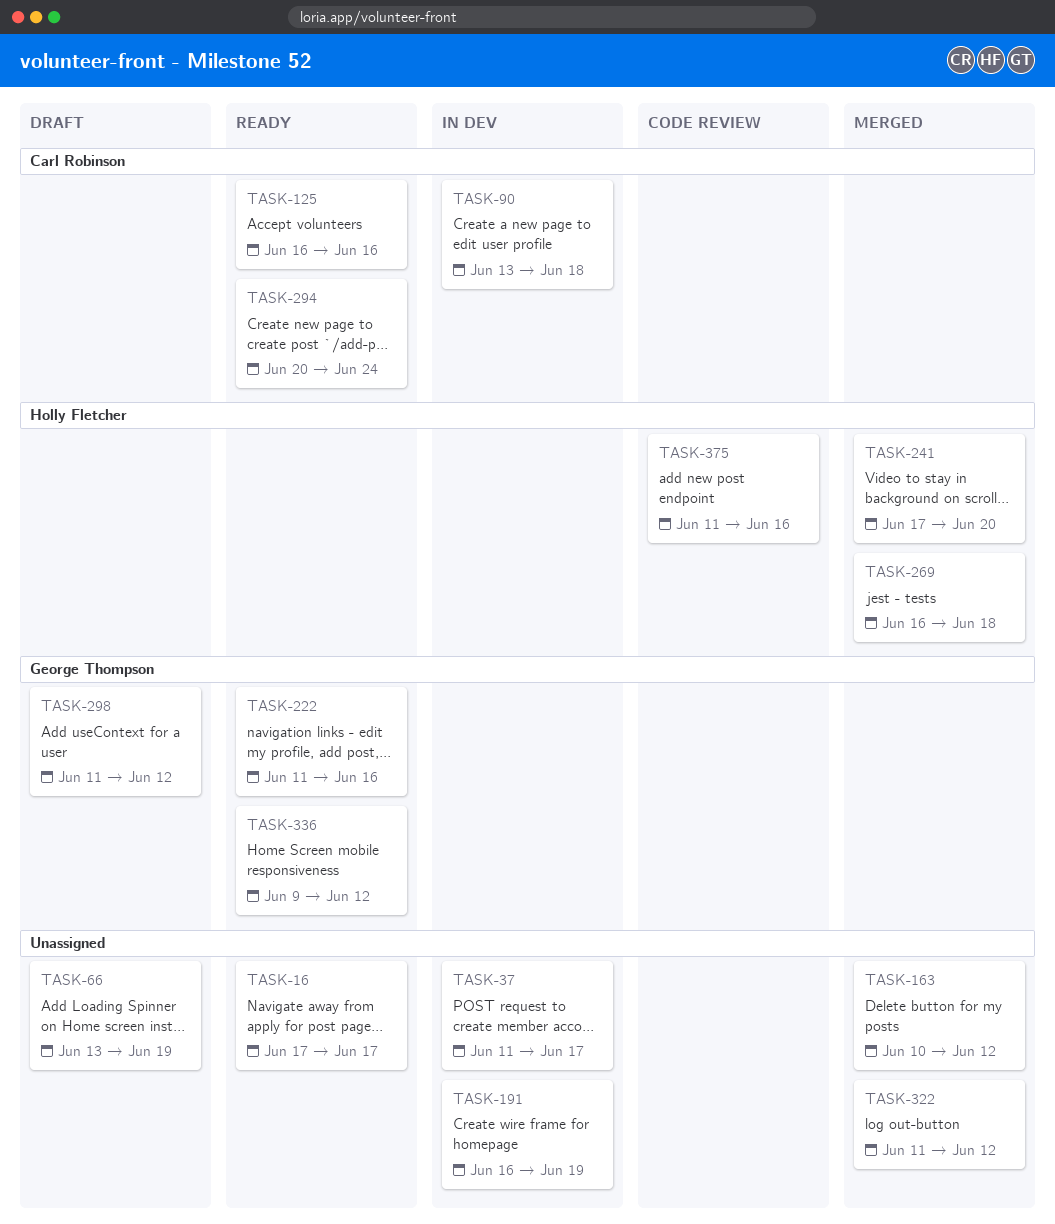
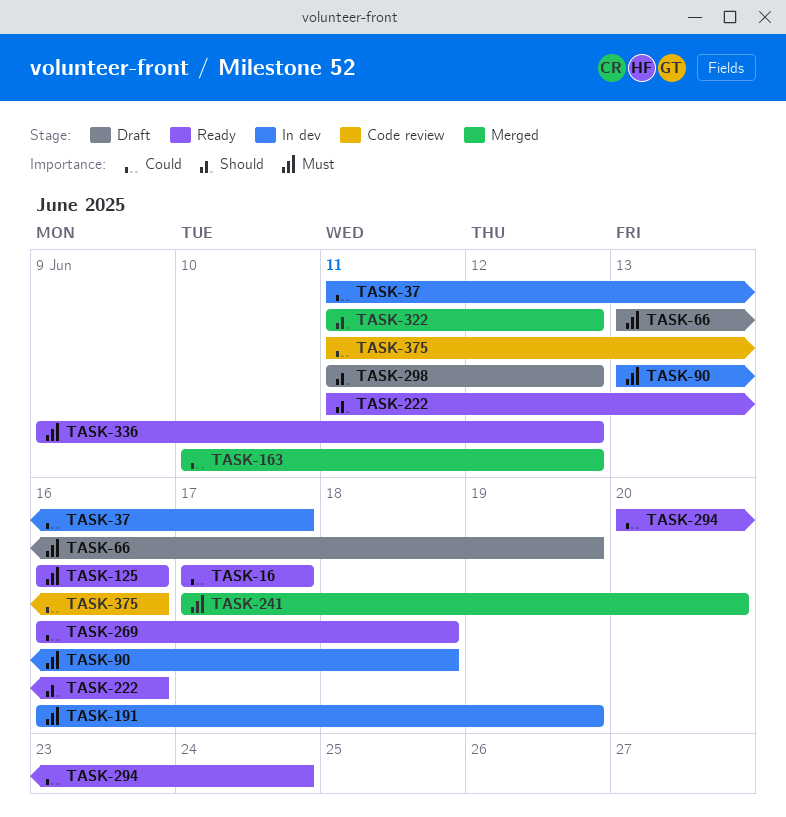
TASK-269, status: Merged -> Ready

